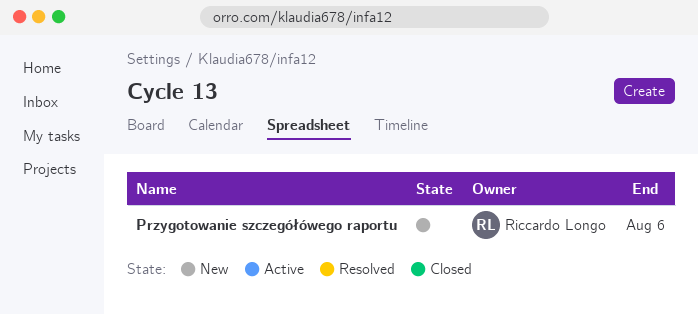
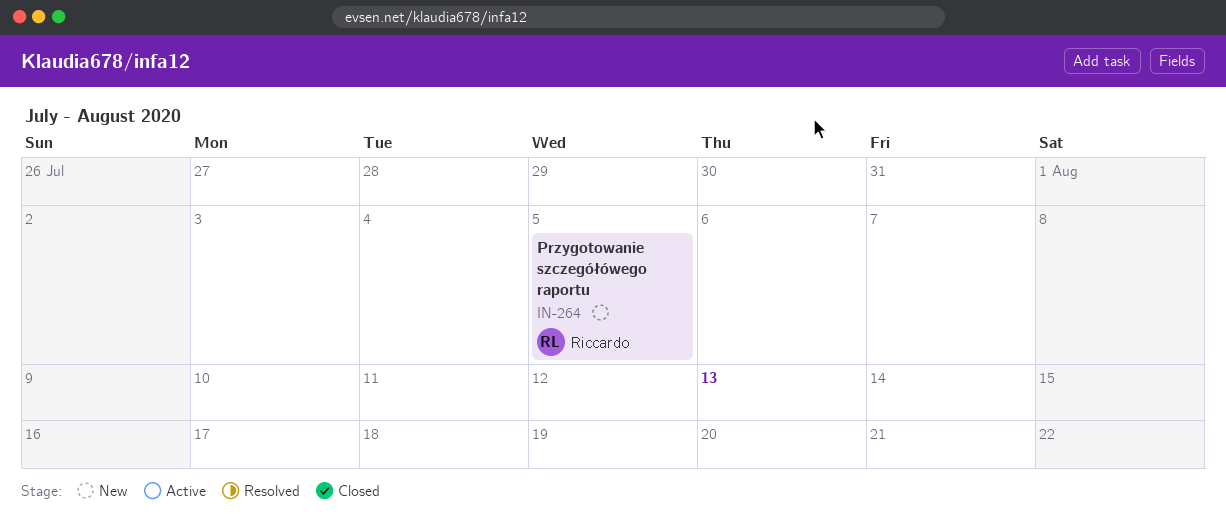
Przygotowanie szczegółówego raportu, due: Aug 6 -> Aug 5

